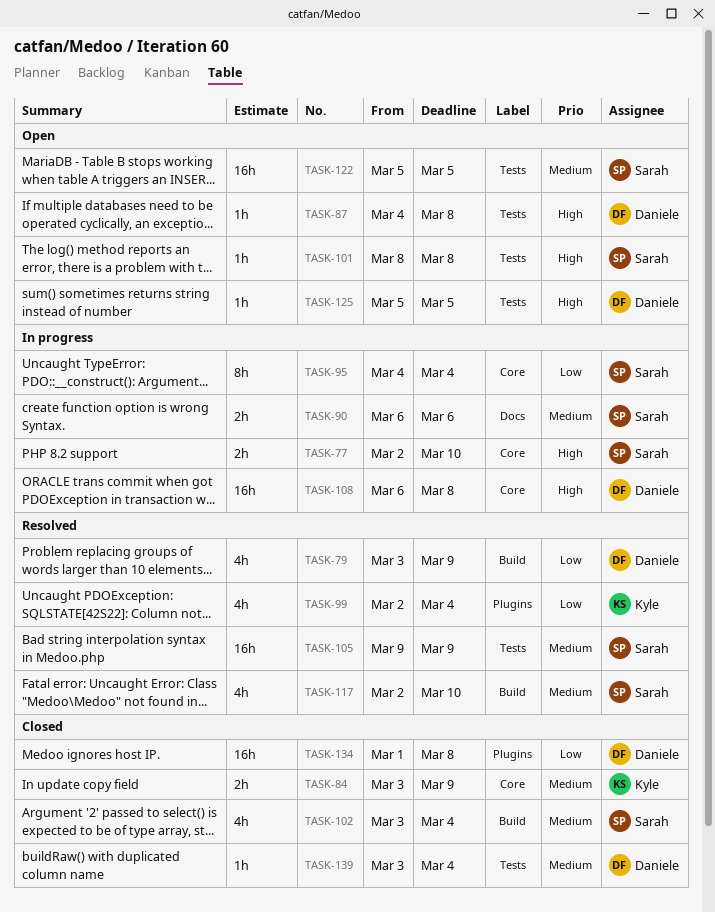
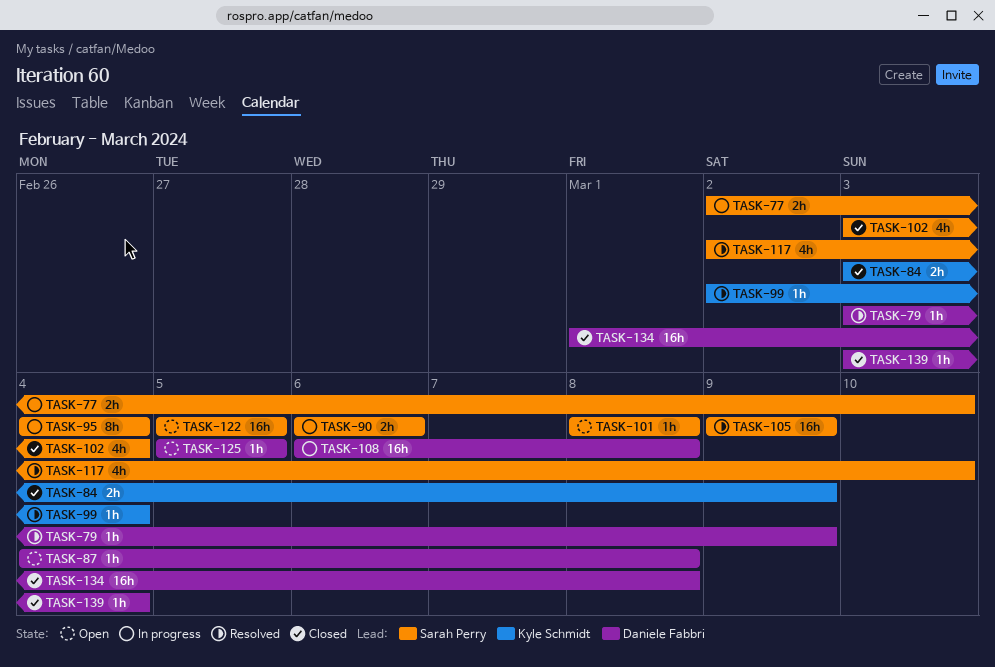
TASK-79, estimate: 4h -> 1h
TASK-99, estimate: 4h -> 1h

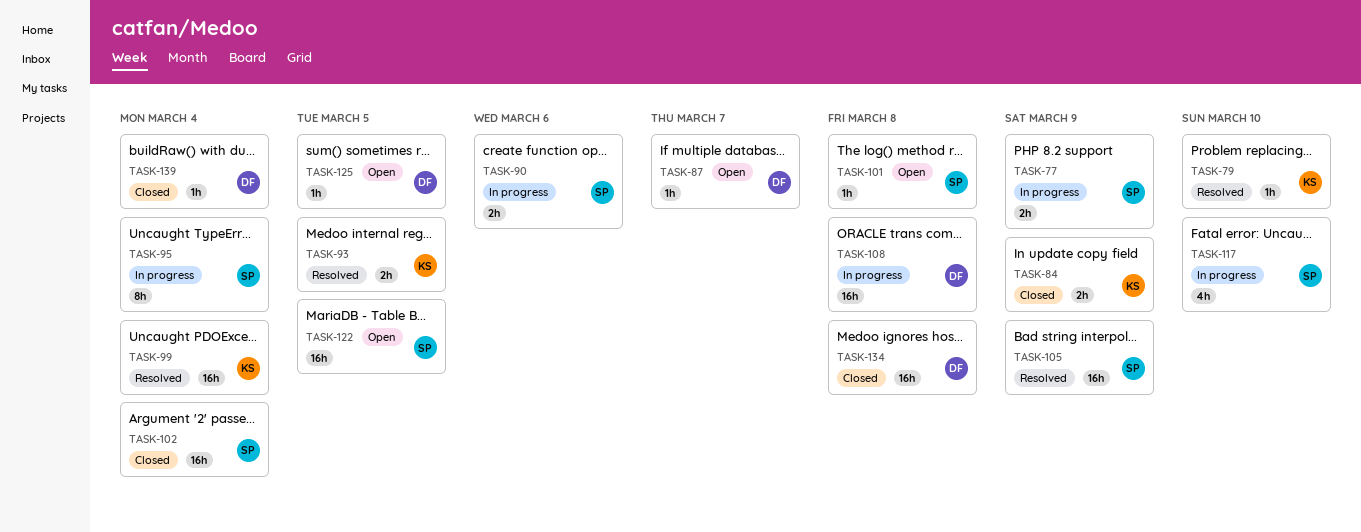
TASK-77, due: Mar 10 -> Mar 9
TASK-79, owner: Daniele Fabbri -> Kyle Schmidt
TASK-79, due: Mar 9 -> Mar 10
TASK-87, due: Mar 8 -> Mar 7
TASK-93: none -> present
TASK-99, estimate: 1h -> 16h
TASK-102, estimate: 4h -> 16h
TASK-117, status: Resolved -> In progress

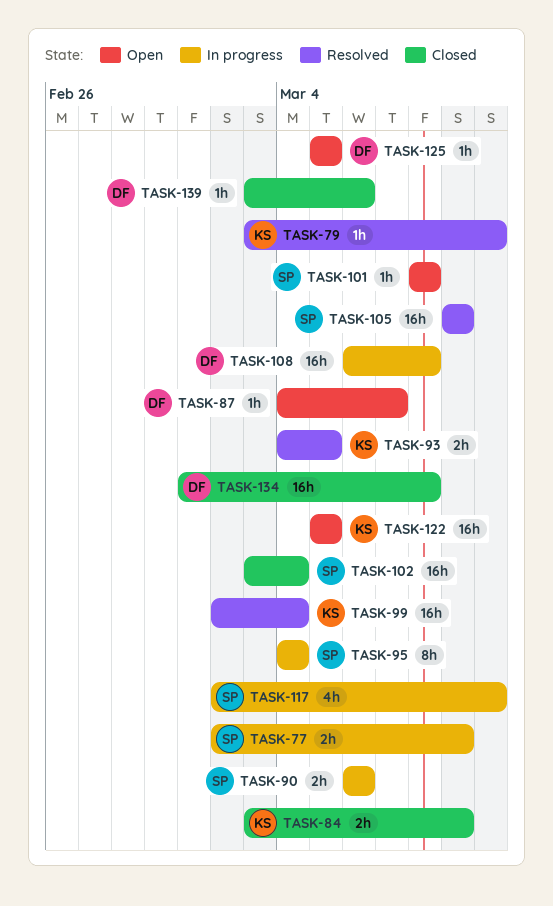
TASK-122, owner: SP -> KS
TASK-139, due: Mar 4 -> Mar 6

